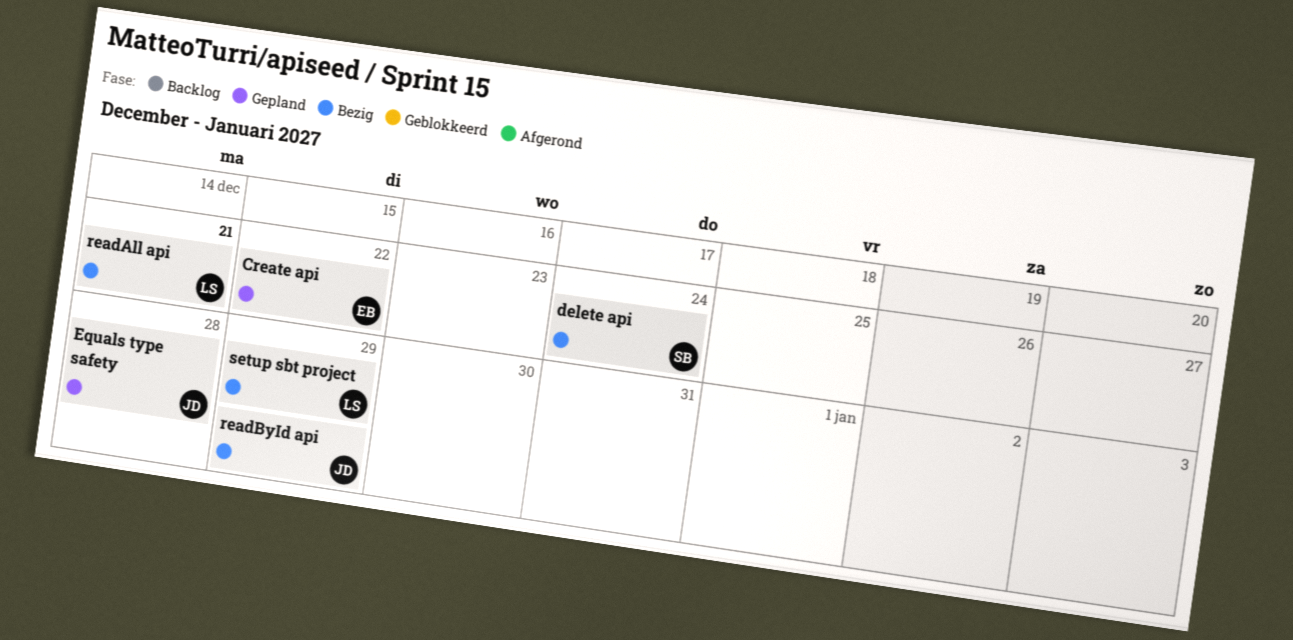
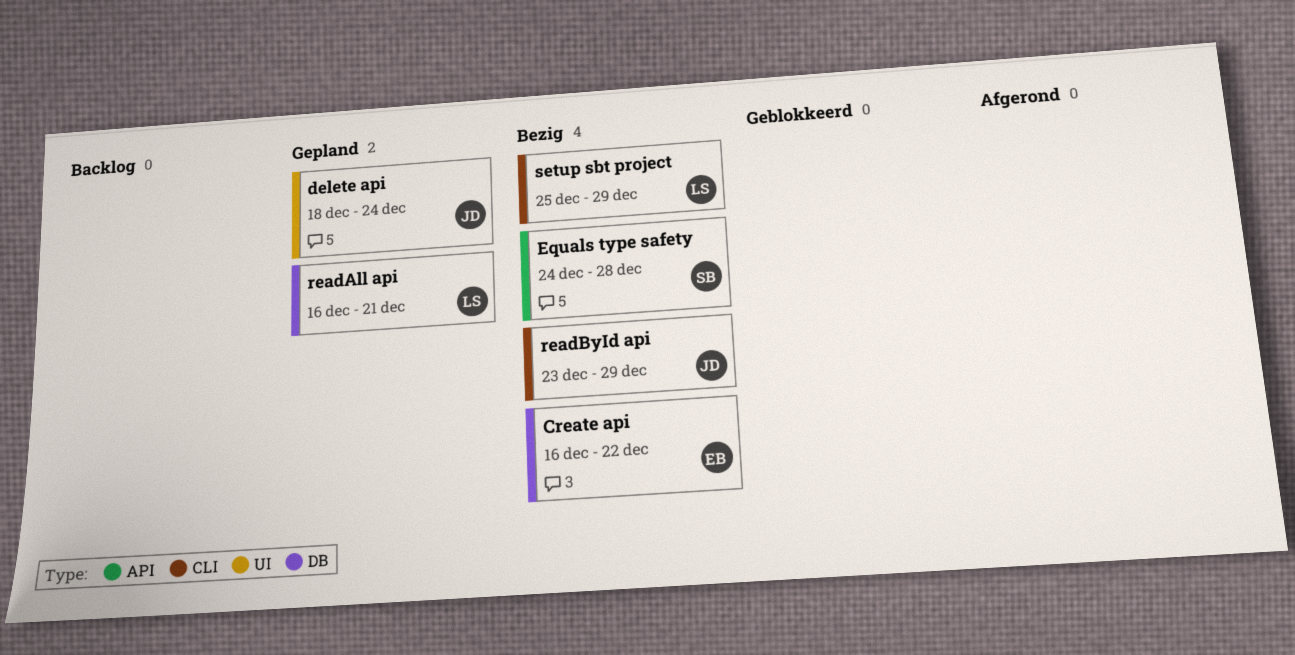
Create api, status: Gepland -> Bezig
delete api, status: Bezig -> Gepland
delete api, owner: SB -> JD
Equals type safety, status: Gepland -> Bezig
Equals type safety, owner: JD -> SB
readAll api, status: Bezig -> Gepland

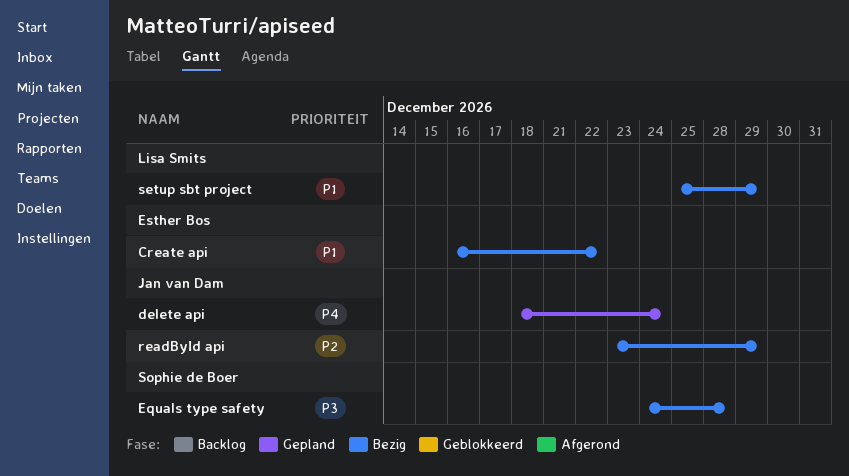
readAll api: present -> none

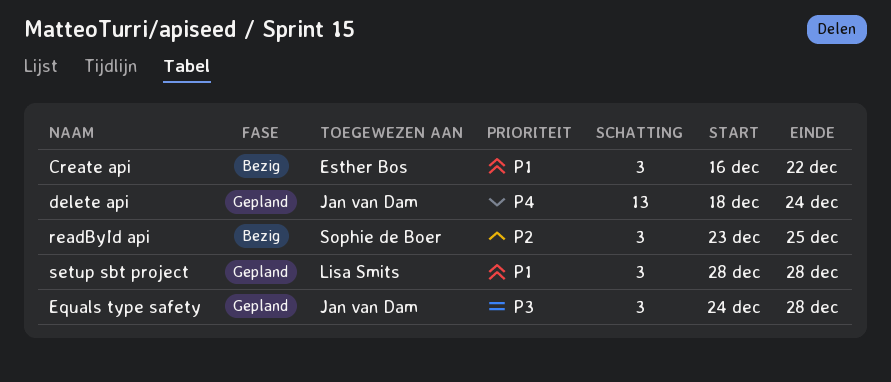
Equals type safety, status: Bezig -> Gepland
Equals type safety, owner: Sophie de Boer -> Jan van Dam
readById api, owner: Jan van Dam -> Sophie de Boer
readById api, due: Dec 29 -> Dec 25
setup sbt project, status: Bezig -> Gepland
setup sbt project, start: Dec 25 -> Dec 28
setup sbt project, due: Dec 29 -> Dec 28

